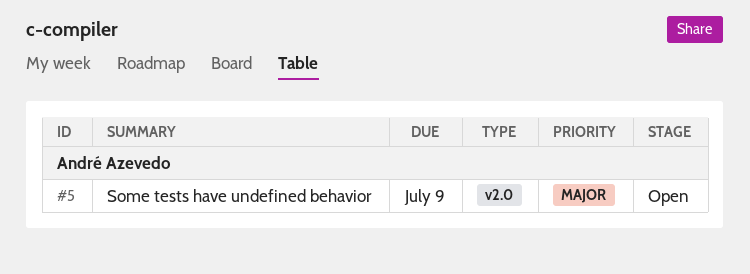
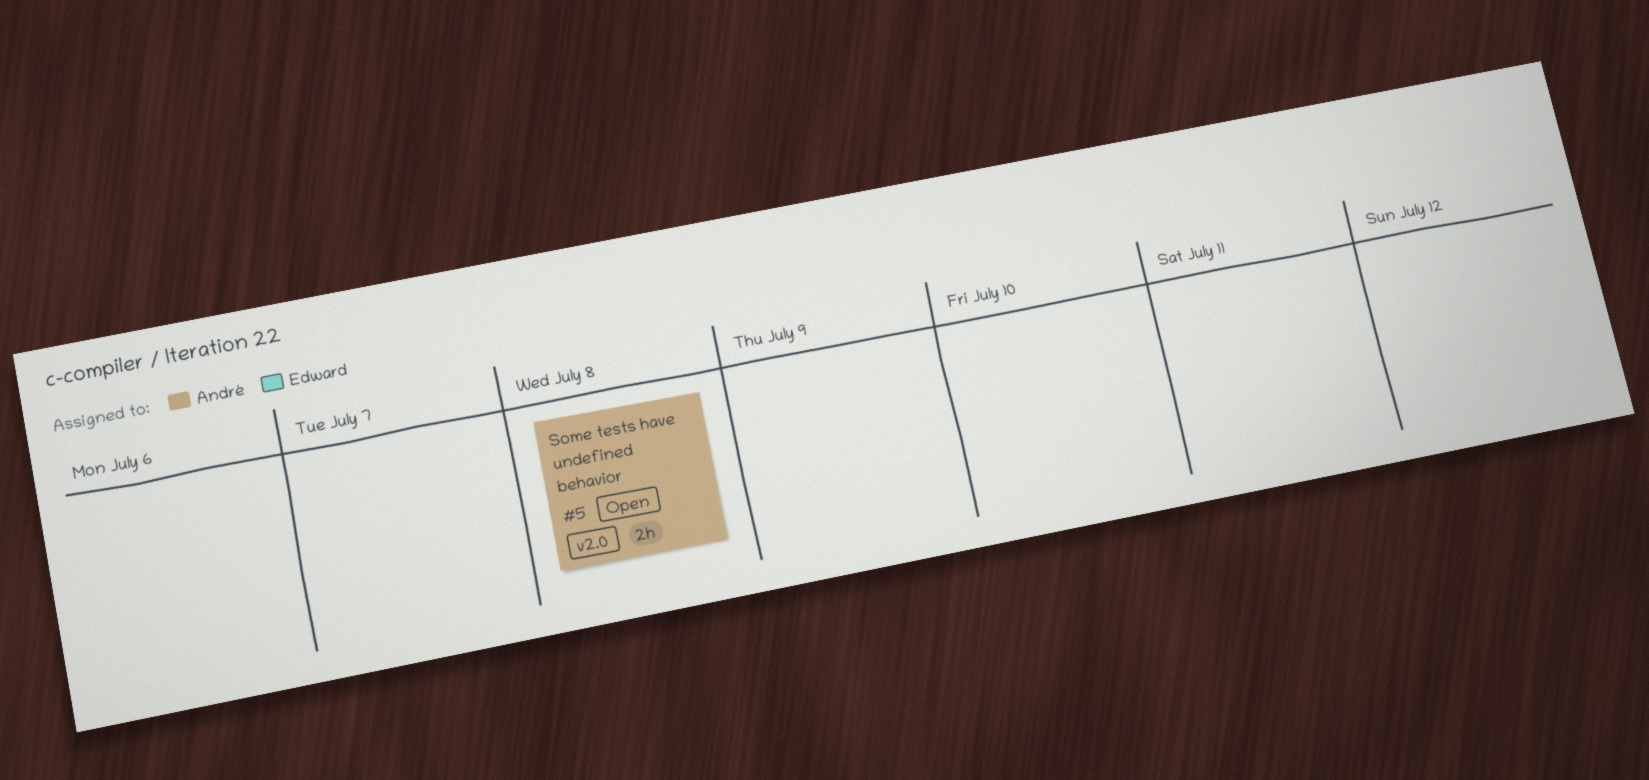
#5, due: Jul 9 -> Jul 8

